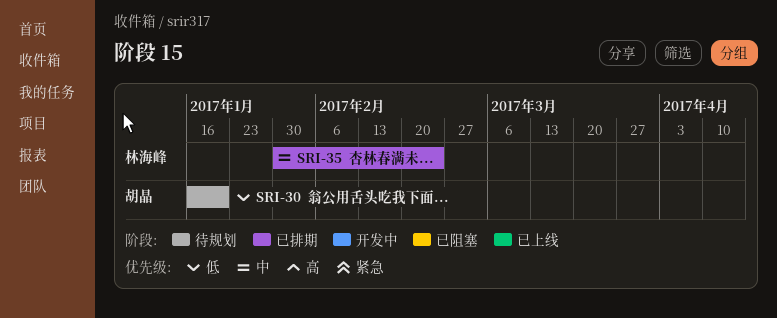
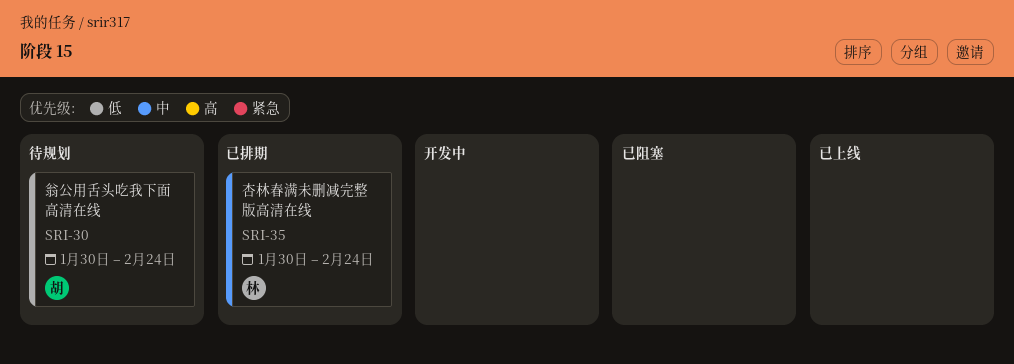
SRI-30, start: Jan 16 -> Jan 30
SRI-30, due: Jan 20 -> Feb 24

